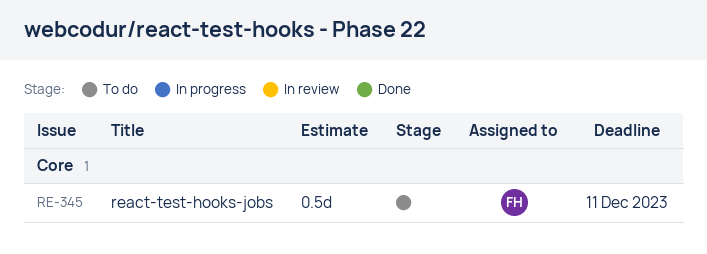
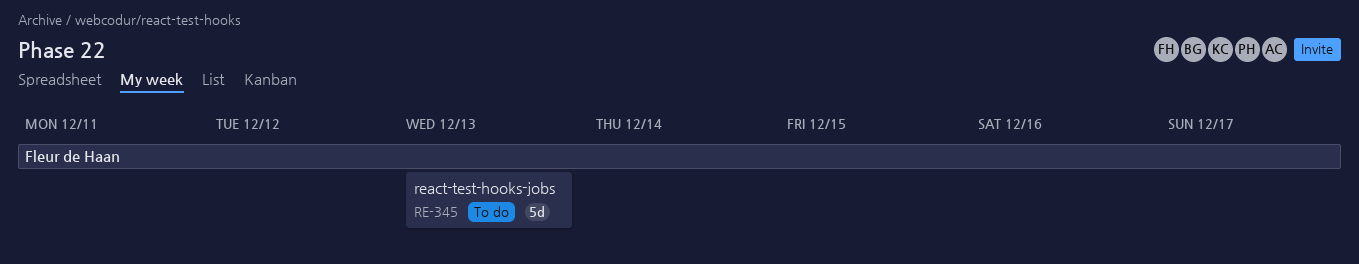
RE-345, estimate: 0.5d -> 5d
RE-345, due: Dec 11 -> Dec 13

